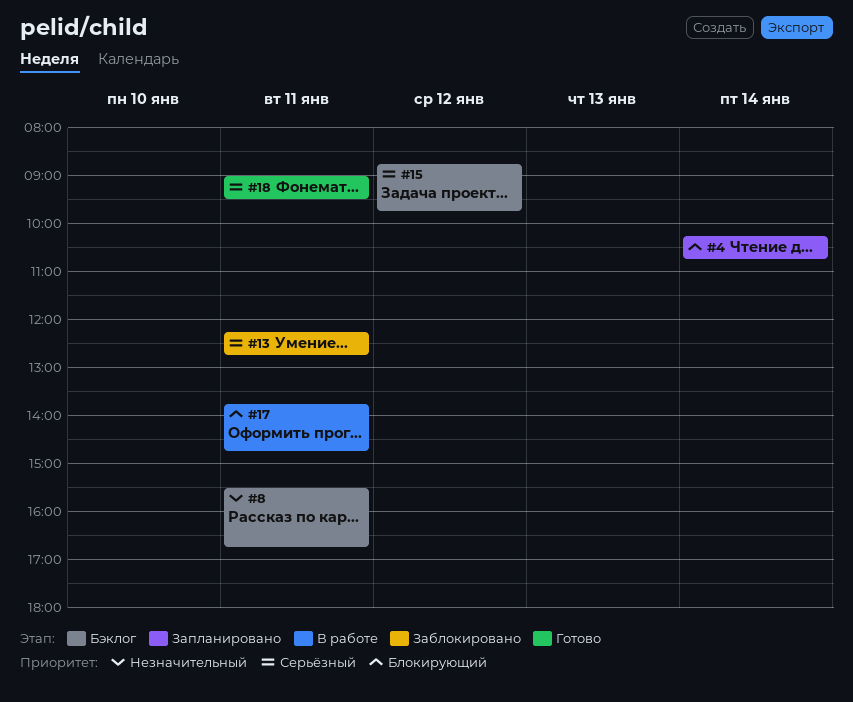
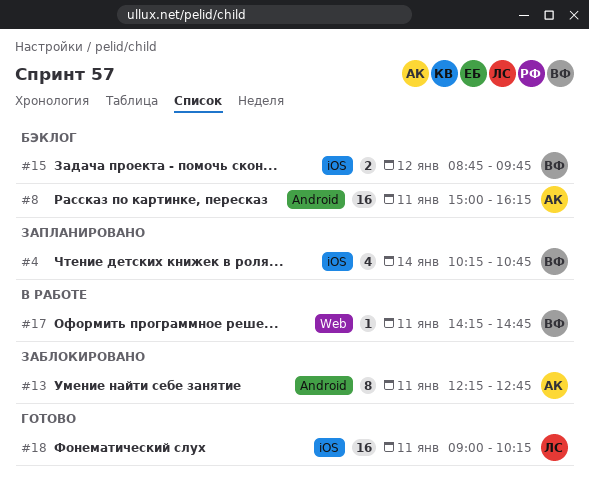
#8, begins: 15:30 -> 15:00
#8, ends: 16:45 -> 16:15
#17, begins: 13:45 -> 14:15
#18, ends: 09:30 -> 10:15

